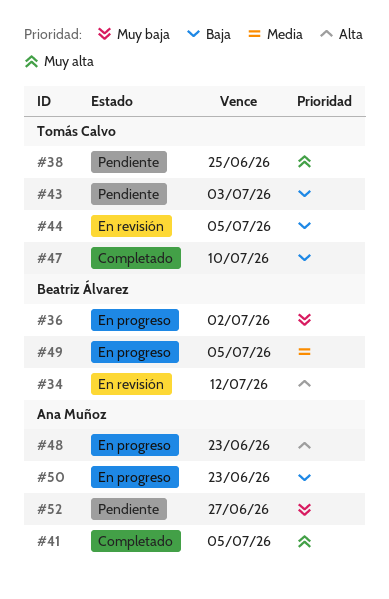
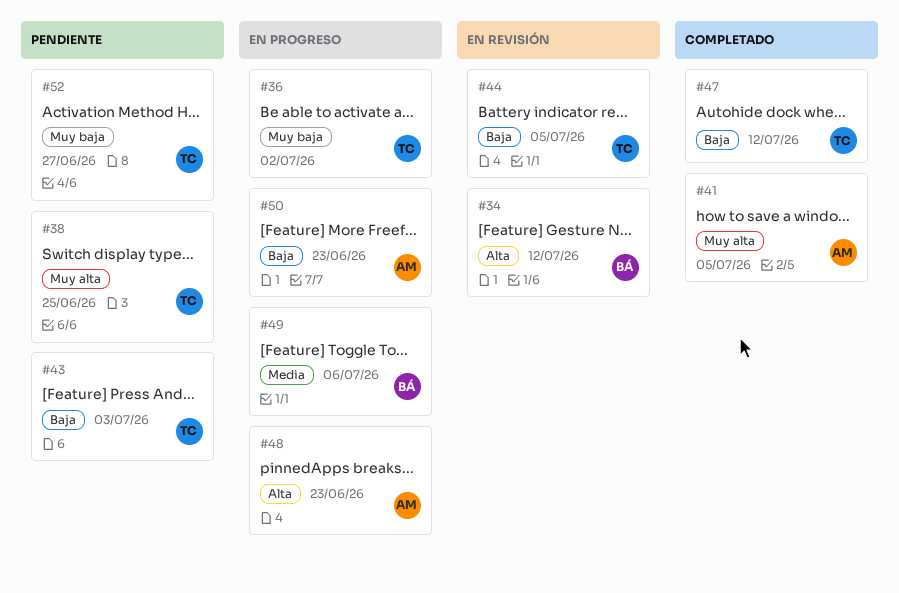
#36, owner: Beatriz Álvarez -> Tomás Calvo
#47, due: Jul 10 -> Jul 12
#49, due: Jul 5 -> Jul 6
#52, owner: Ana Muñoz -> Tomás Calvo

